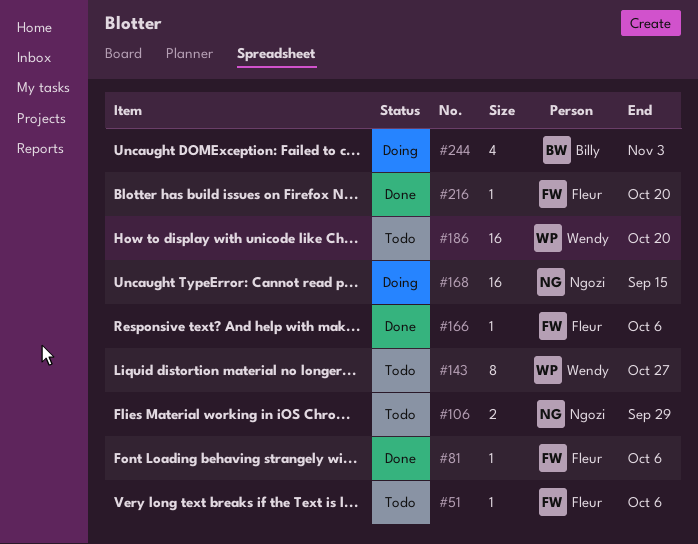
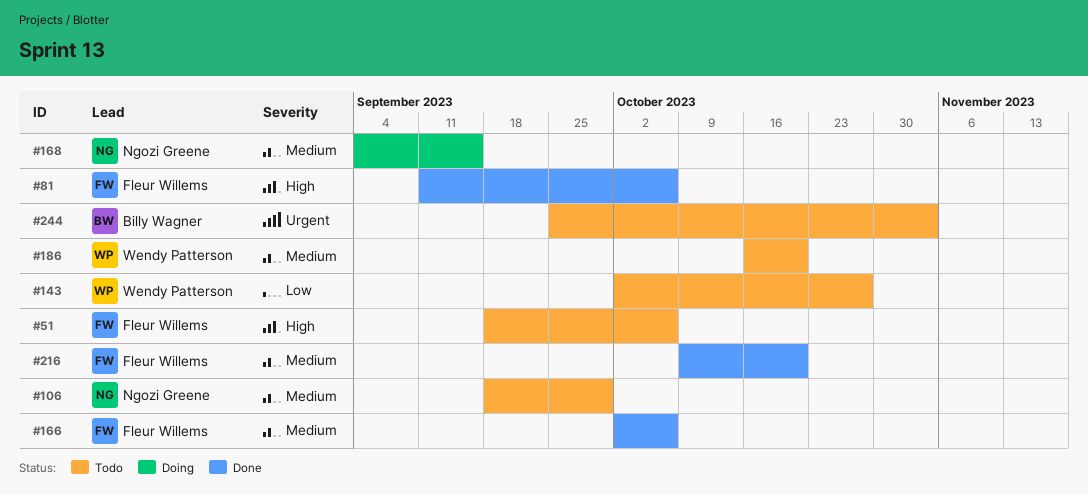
#244, status: Doing -> Todo

